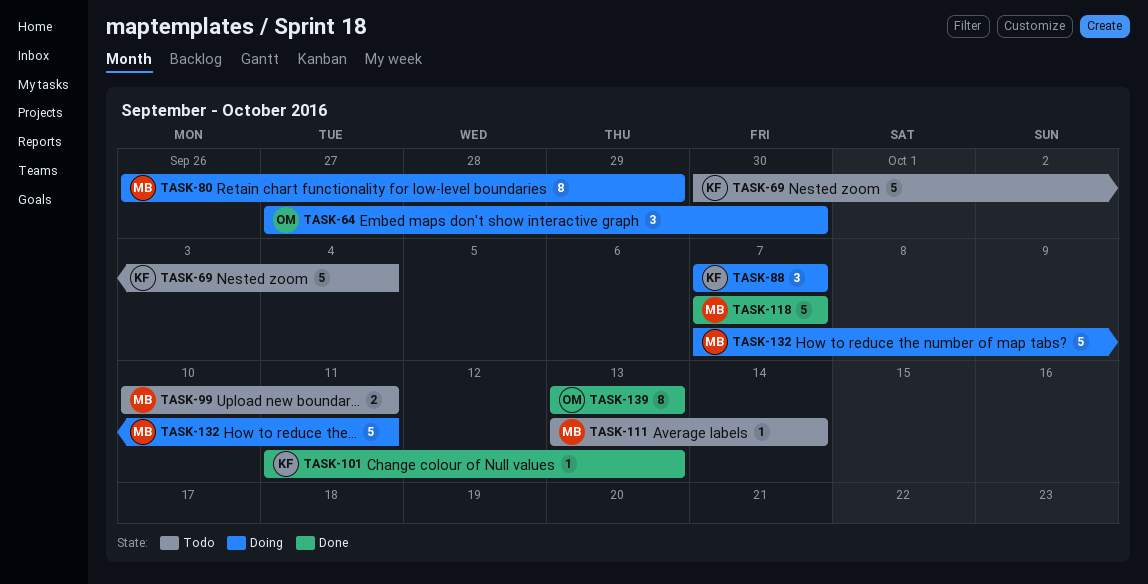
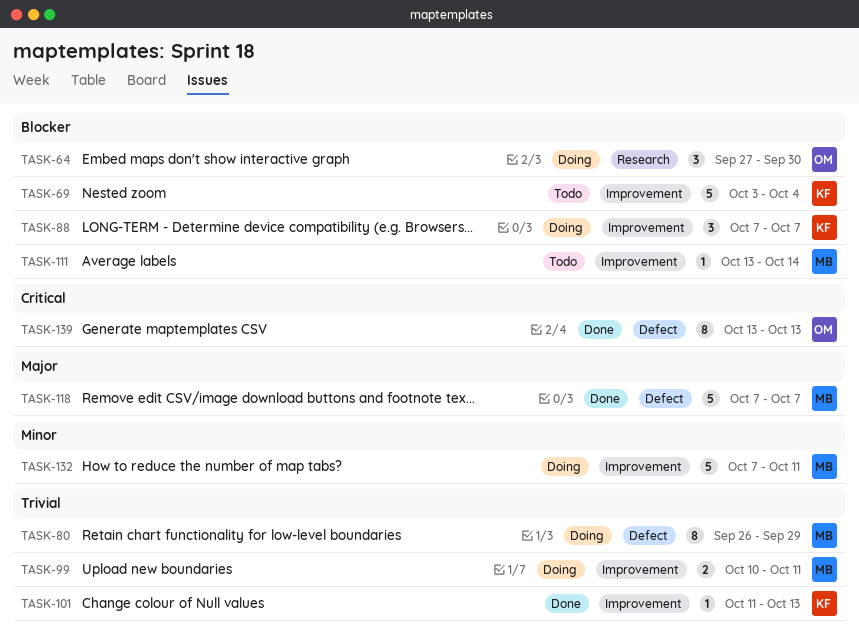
TASK-69, start: Sep 30 -> Oct 3
TASK-99, status: Todo -> Doing

